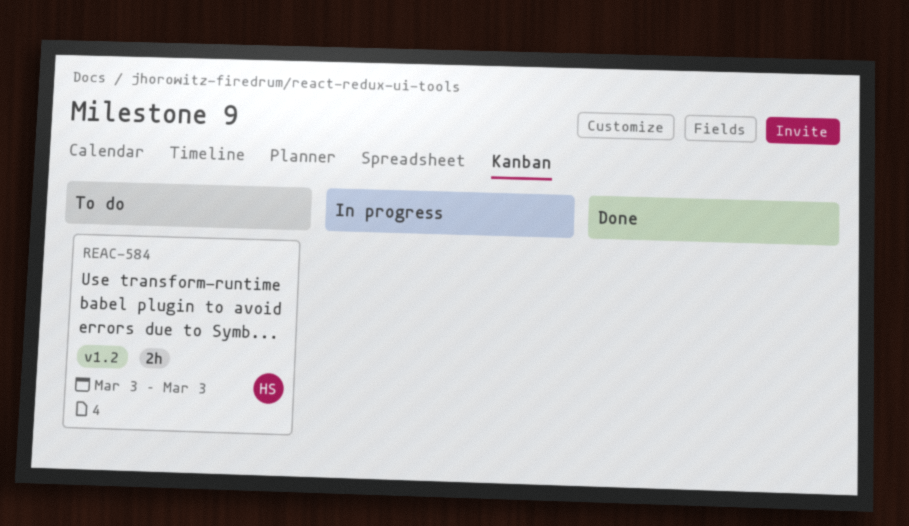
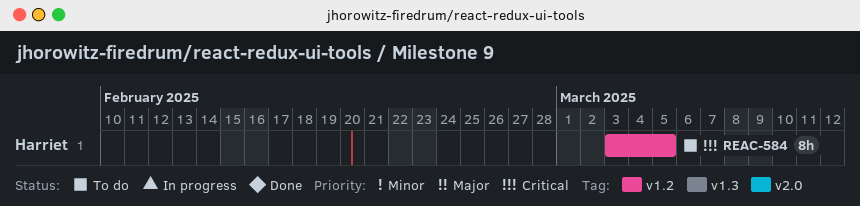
REAC-584, estimate: 2h -> 8h
REAC-584, due: Mar 3 -> Mar 5

